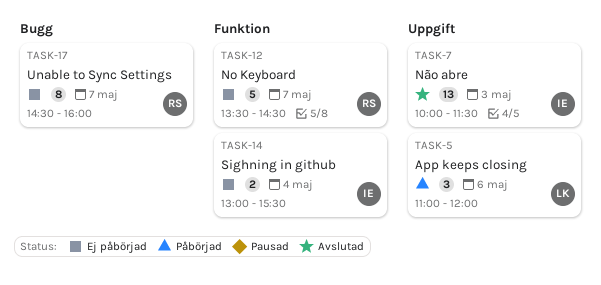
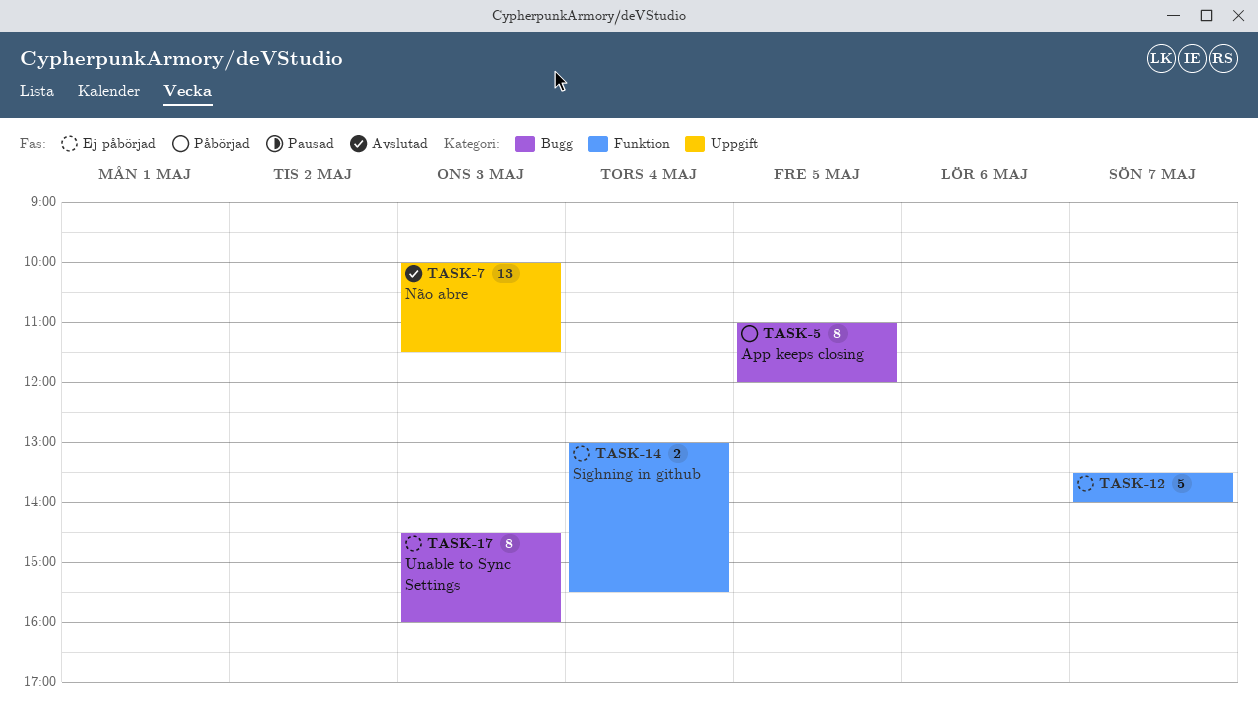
TASK-5, label: Uppgift -> Bugg
TASK-5, estimate: 3 -> 8
TASK-5, day: May 6 -> May 5
TASK-12, ends: 14:30 -> 14:00
TASK-17, day: May 7 -> May 3

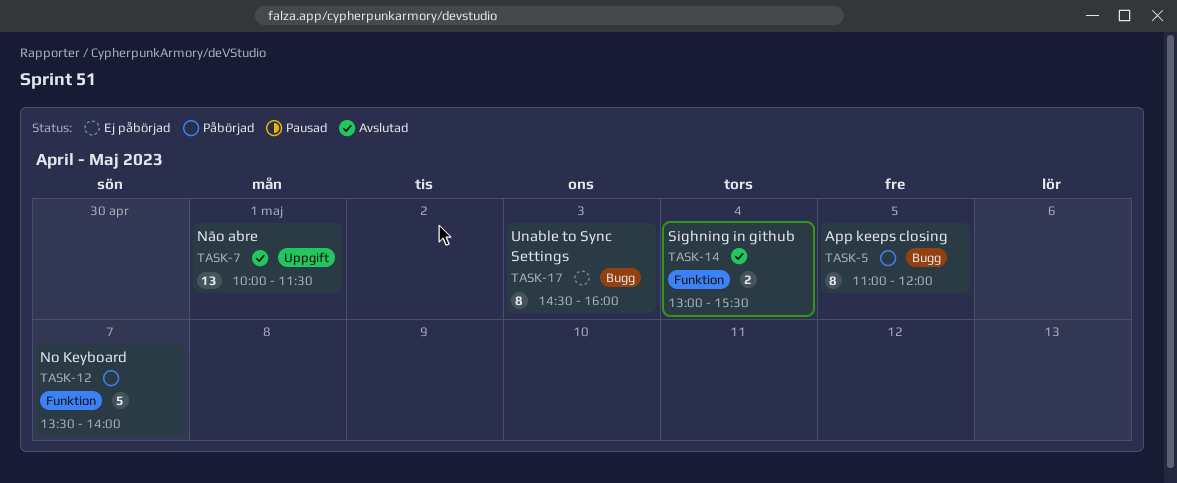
TASK-7, day: May 3 -> May 1
TASK-12, status: Ej påbörjad -> Påbörjad
TASK-14, status: Ej påbörjad -> Avslutad

